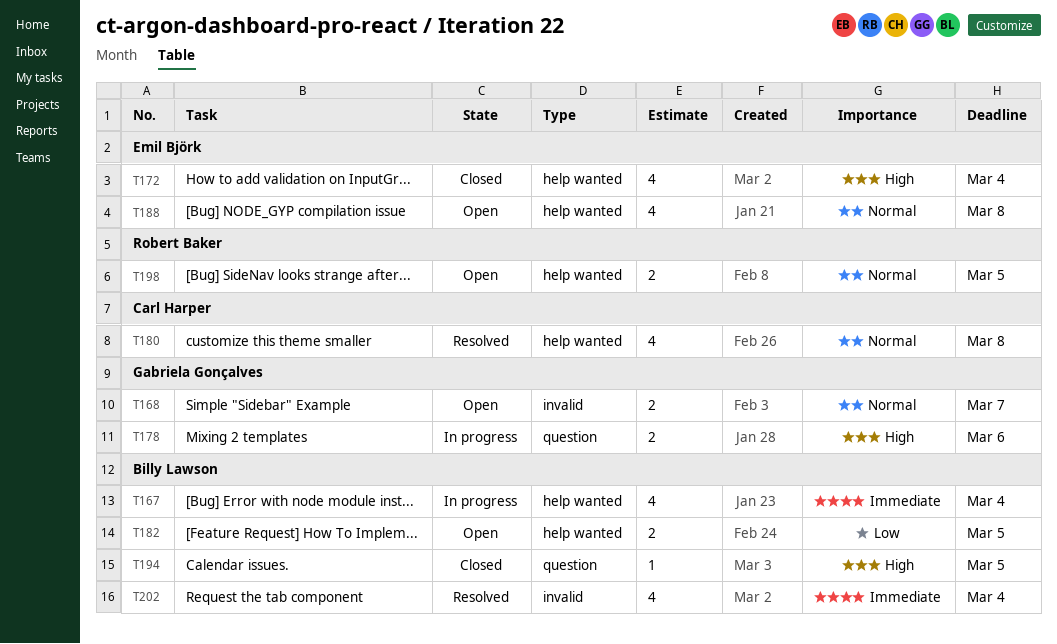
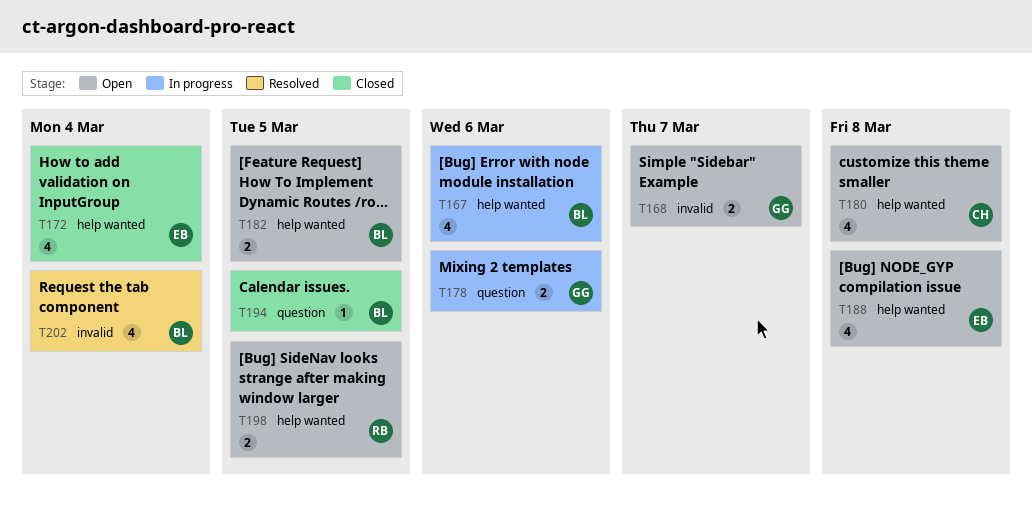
T167, due: Mar 4 -> Mar 6
T180, status: Resolved -> Open

